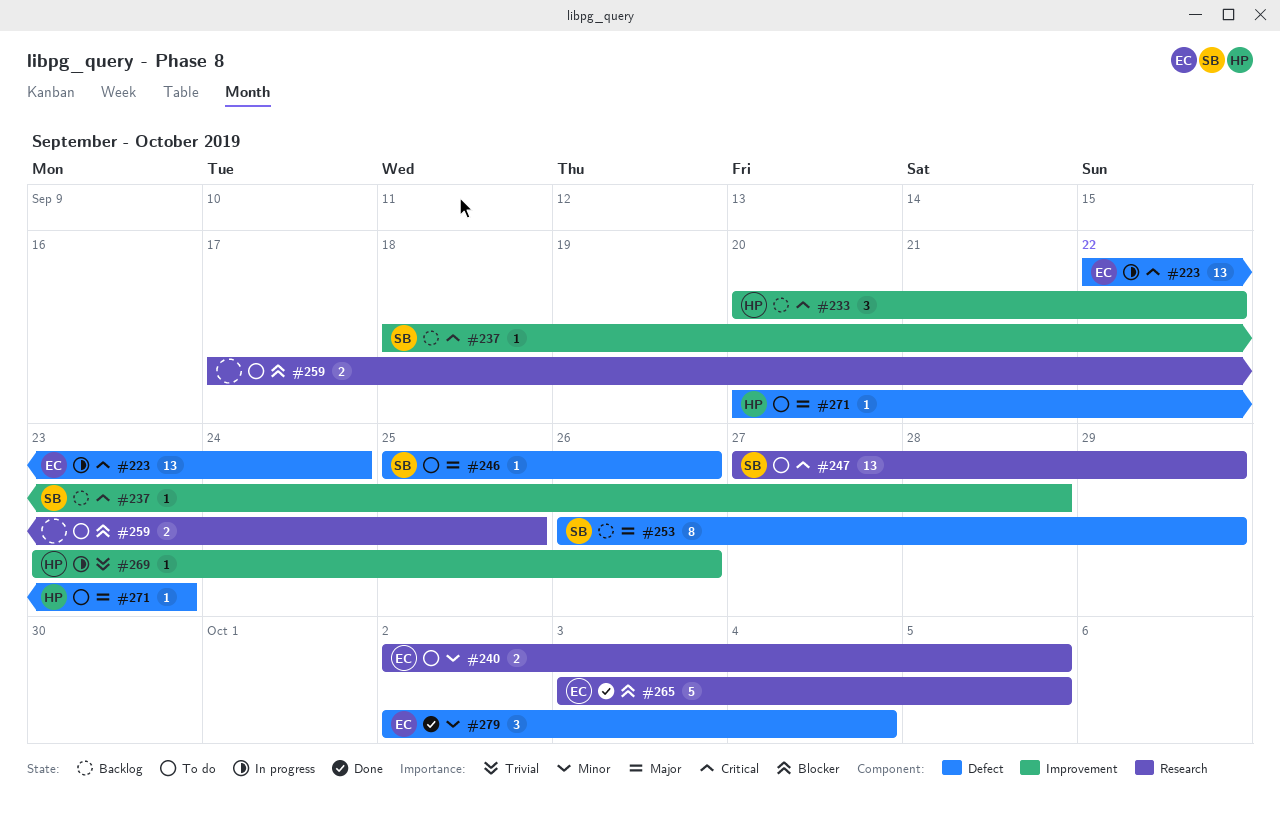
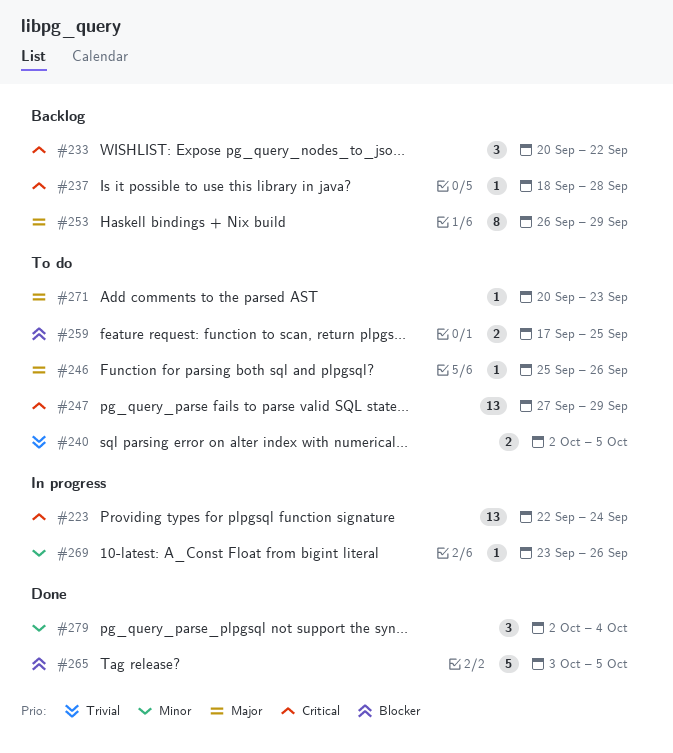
#240, priority: Minor -> Trivial
#269, priority: Trivial -> Minor

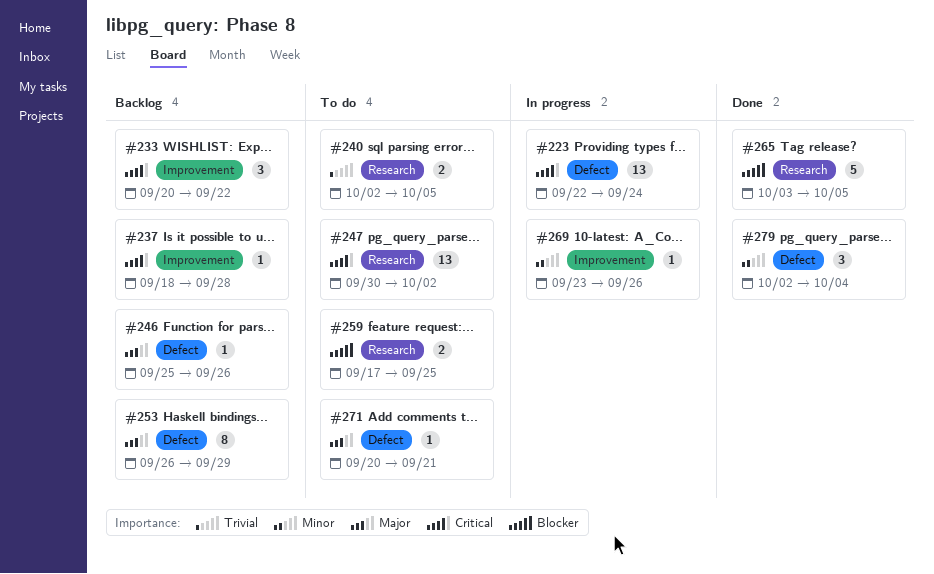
#246, status: To do -> Backlog
#247, start: Sep 27 -> Sep 30
#247, due: Sep 29 -> Oct 2
#271, due: Sep 23 -> Sep 21

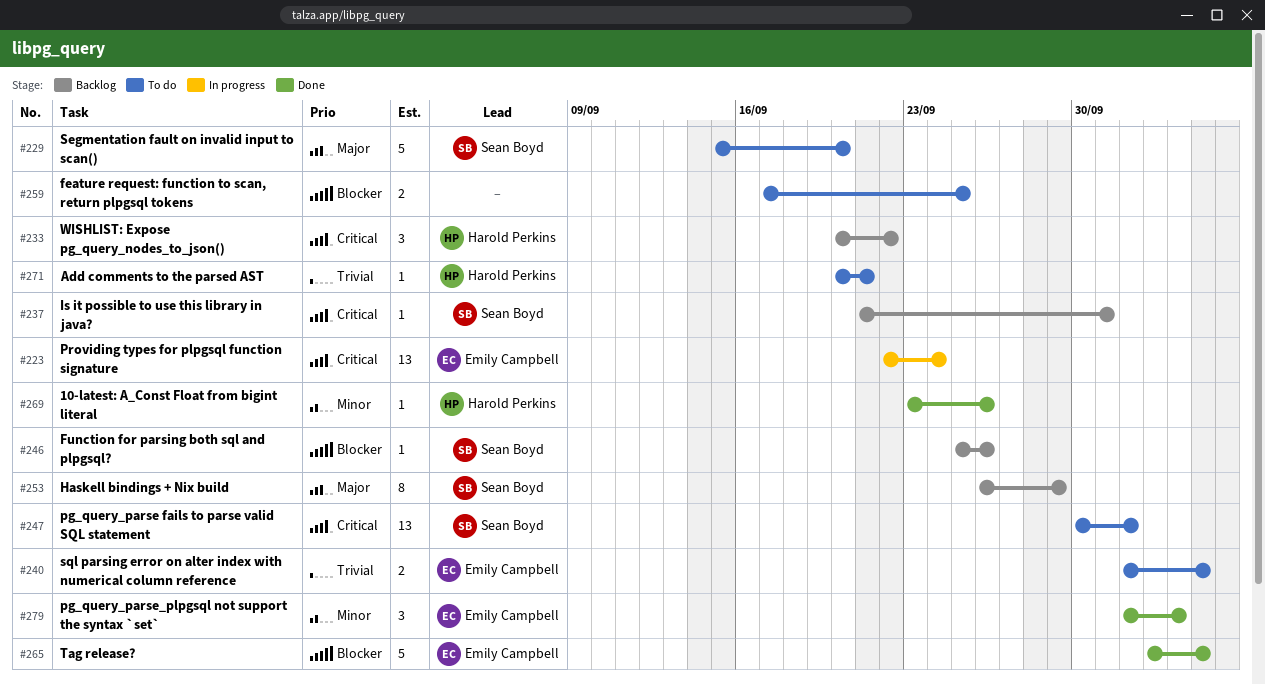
#229: none -> present
#237, start: Sep 18 -> Sep 21
#237, due: Sep 28 -> Oct 1
#246, priority: Major -> Blocker
#269, status: In progress -> Done
#271, priority: Major -> Trivial

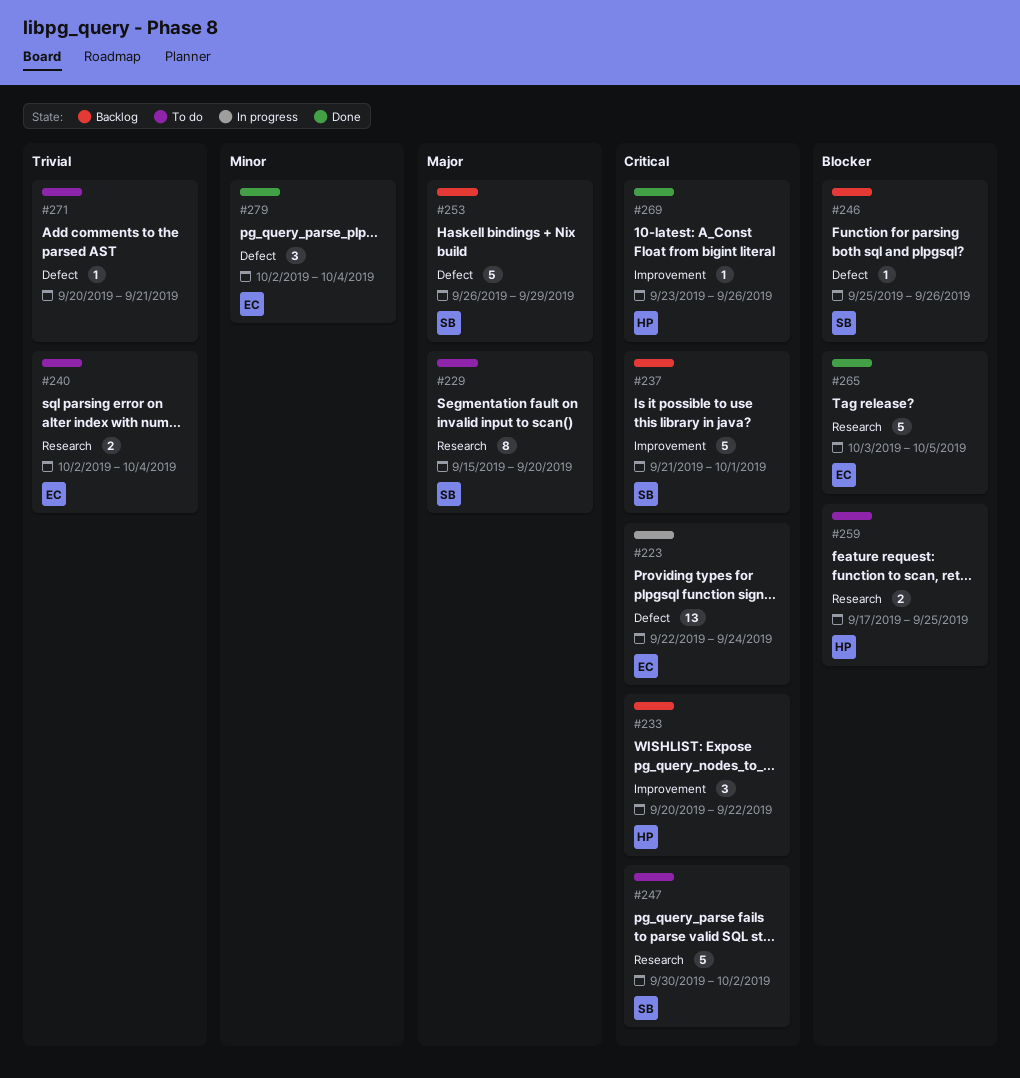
#229, estimate: 5 -> 8
#237, estimate: 1 -> 5
#240, due: Oct 5 -> Oct 4
#247, estimate: 13 -> 5
#253, estimate: 8 -> 5
#259, owner: none -> Harold Perkins
#269, priority: Minor -> Critical
#271, owner: Harold Perkins -> none

